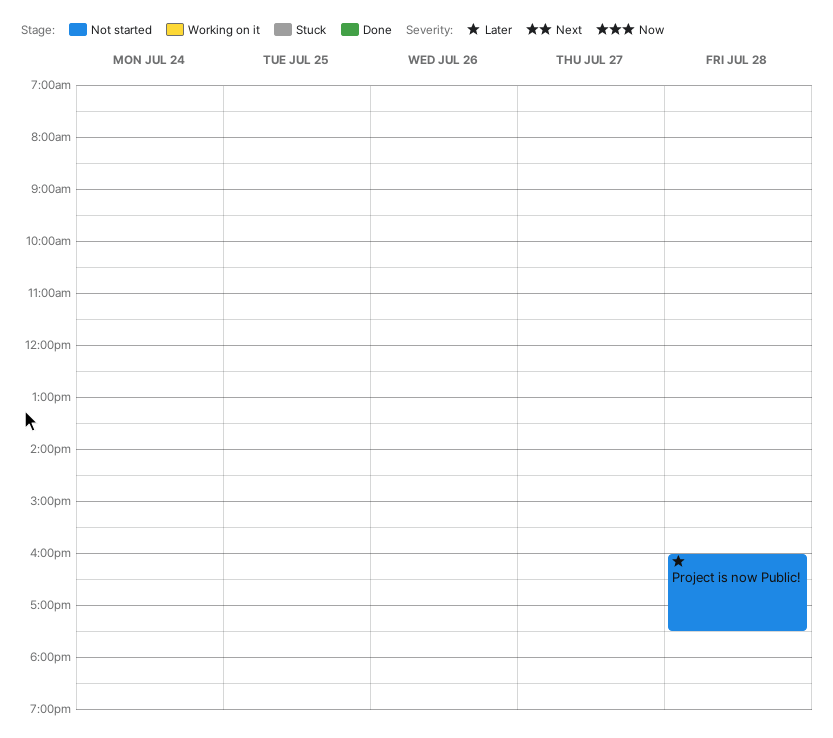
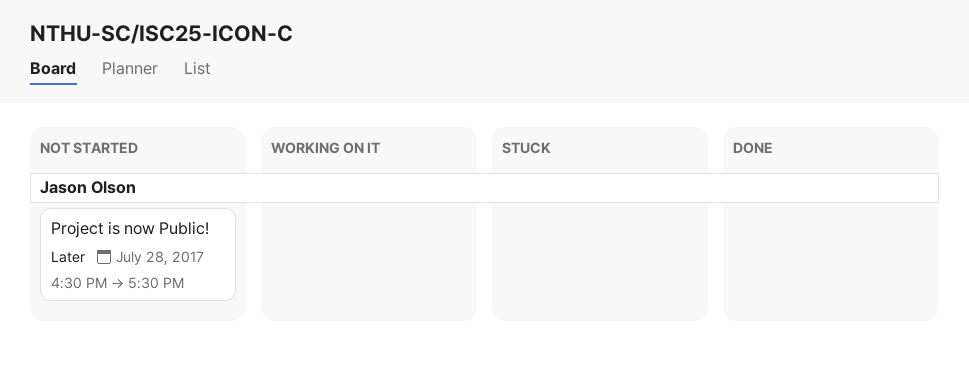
Project is now Public!, begins: 16:00 -> 16:30

